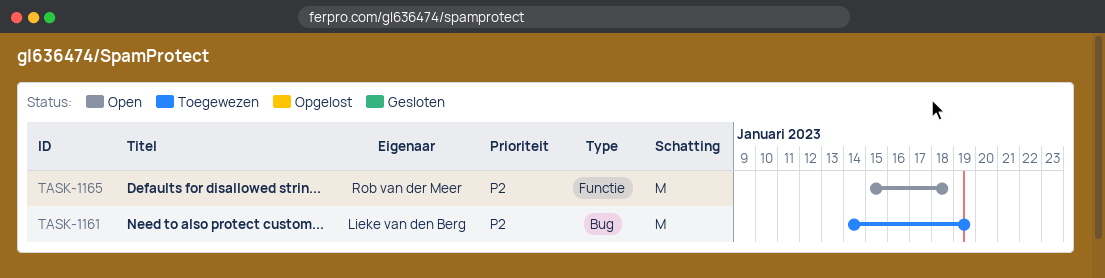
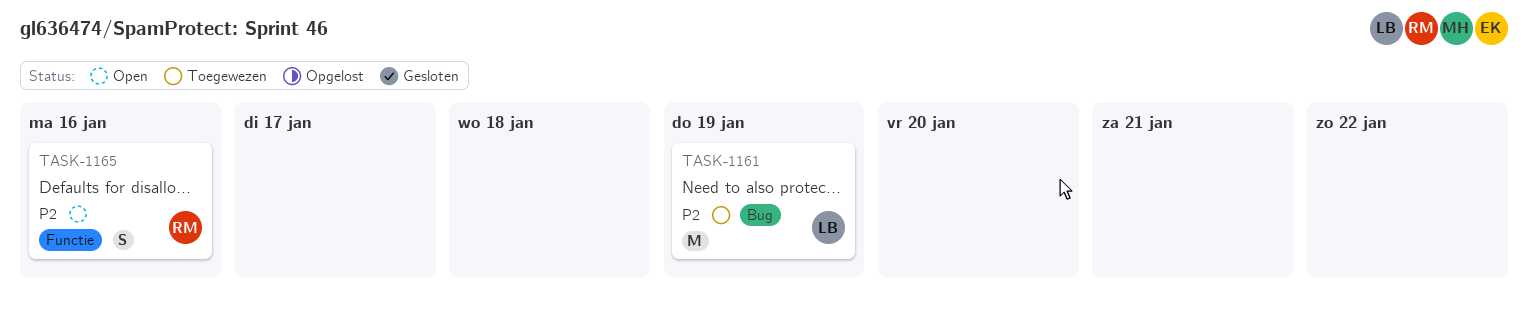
TASK-1165, estimate: M -> S
TASK-1165, due: Jan 18 -> Jan 16

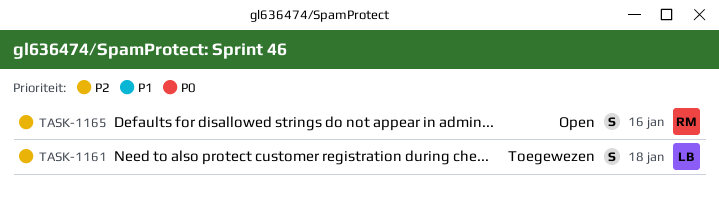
TASK-1161, estimate: M -> S
TASK-1161, due: Jan 19 -> Jan 18

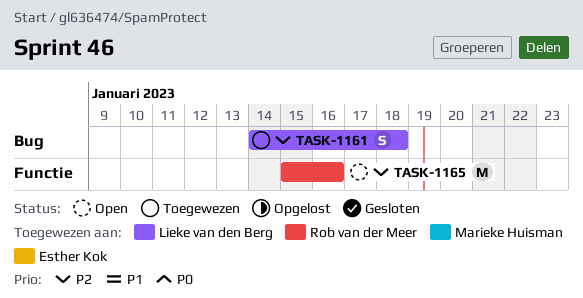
TASK-1165, estimate: S -> M

